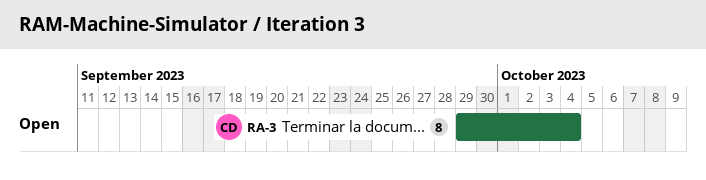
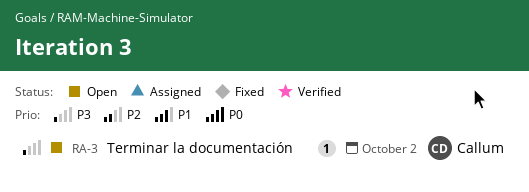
RA-3, estimate: 8 -> 1
RA-3, due: Oct 4 -> Oct 2

